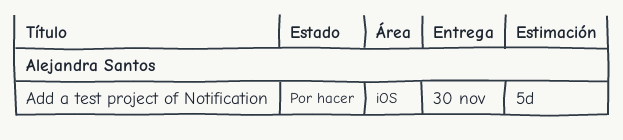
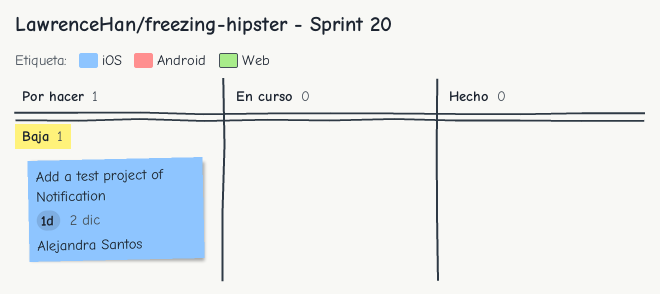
Add a test project of Notification, estimate: 5d -> 1d
Add a test project of Notification, due: Nov 30 -> Dec 2

